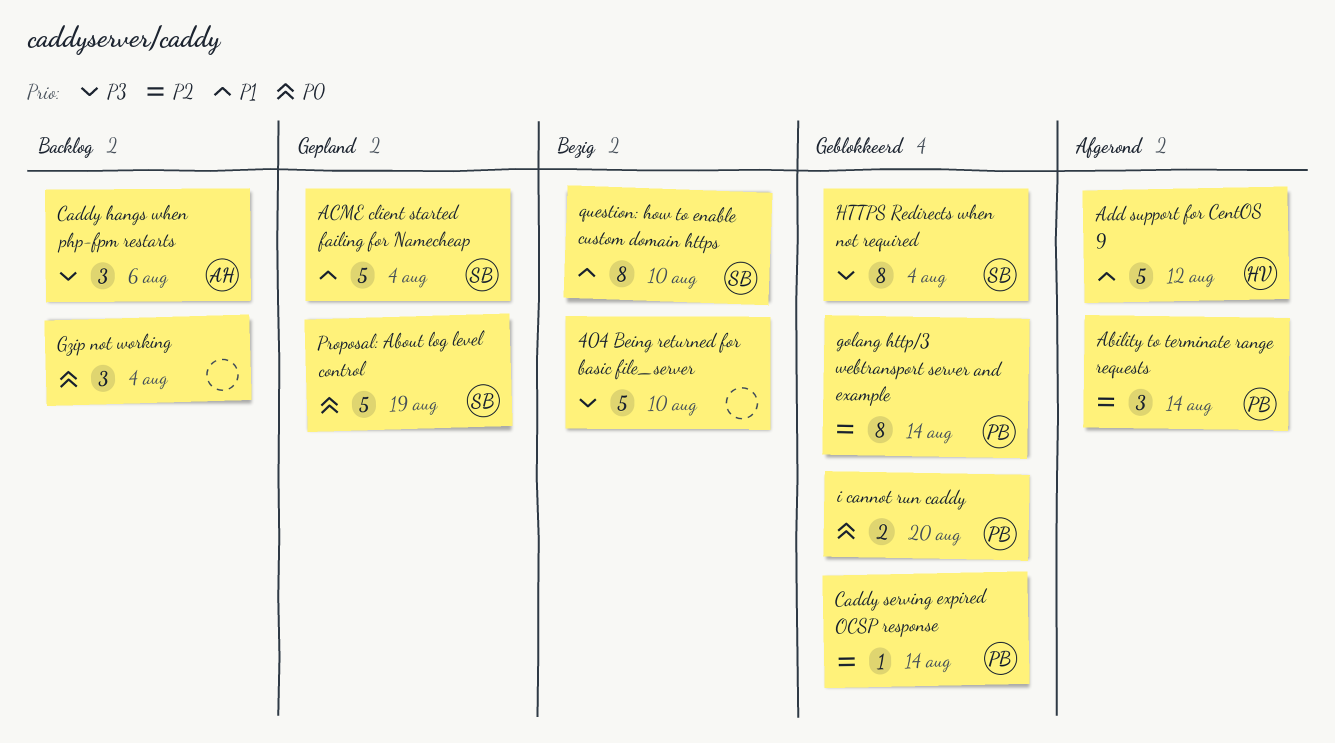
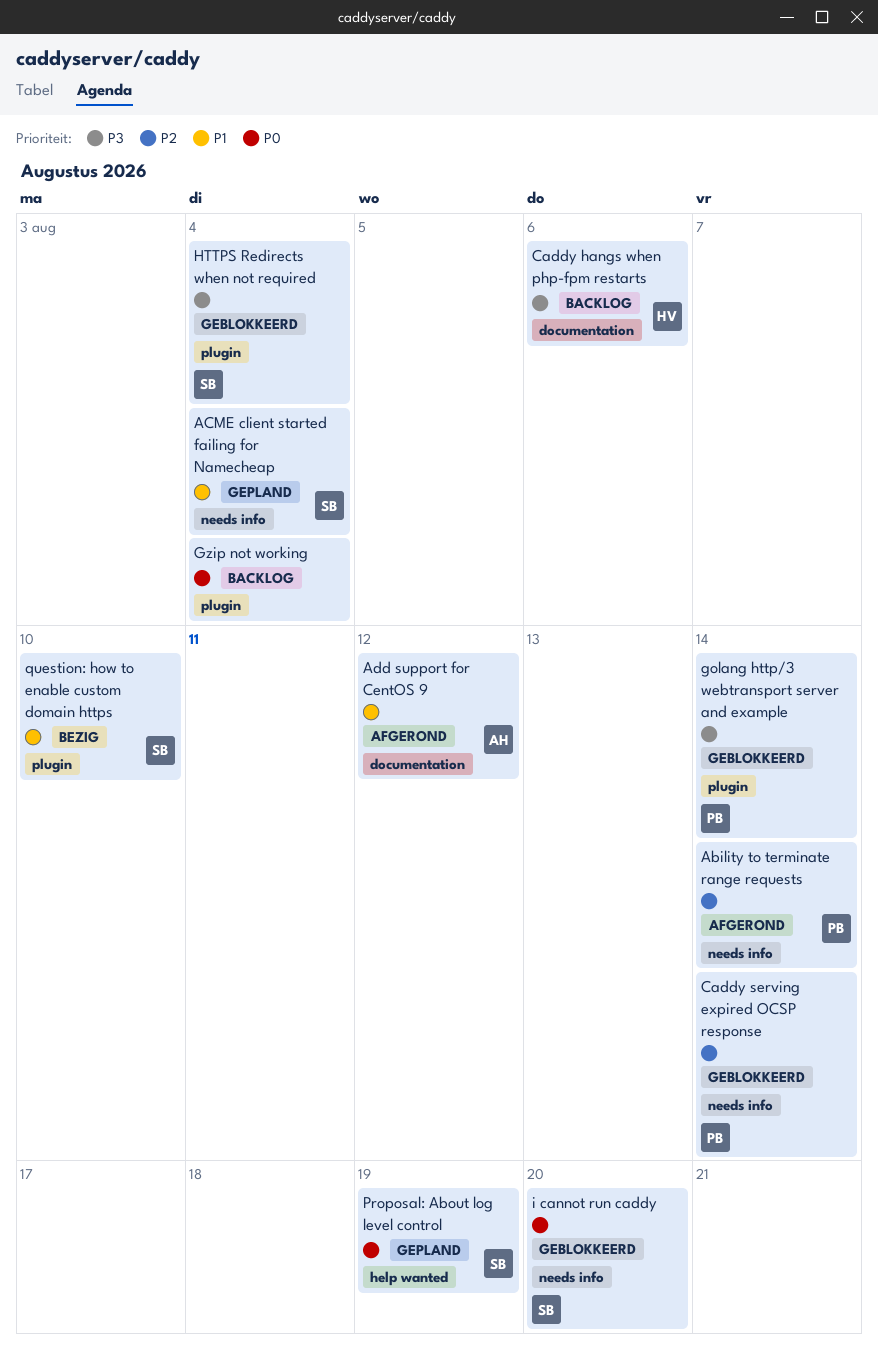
404 Being returned for basic file_server: present -> none
Add support for CentOS 9, owner: HV -> AH
Caddy hangs when php-fpm restarts, owner: AH -> HV
golang http/3 webtransport server and example, priority: P2 -> P3
i cannot run caddy, owner: PB -> SB

